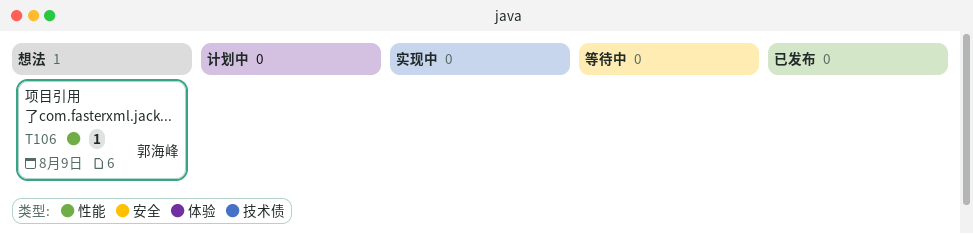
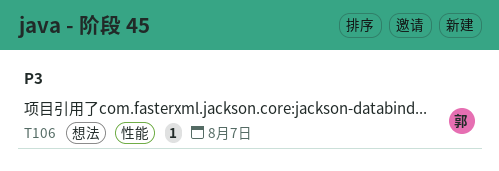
T106, due: Aug 9 -> Aug 7

